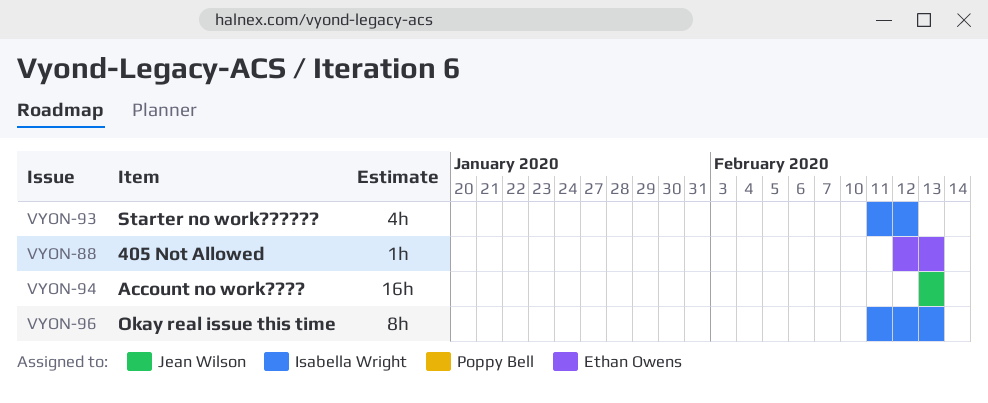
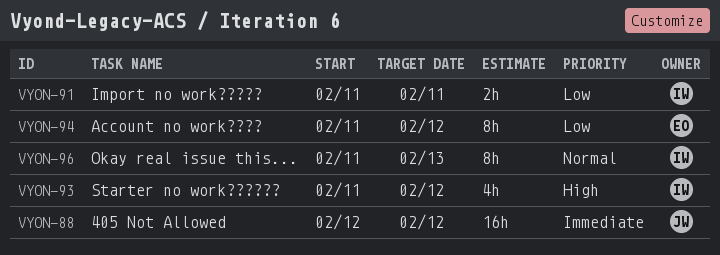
VYON-88, owner: Ethan Owens -> Jean Wilson
VYON-88, estimate: 1h -> 16h
VYON-88, due: Feb 13 -> Feb 12
VYON-91: none -> present
VYON-94, owner: Jean Wilson -> Ethan Owens
VYON-94, estimate: 16h -> 8h
VYON-94, start: Feb 13 -> Feb 11
VYON-94, due: Feb 13 -> Feb 12

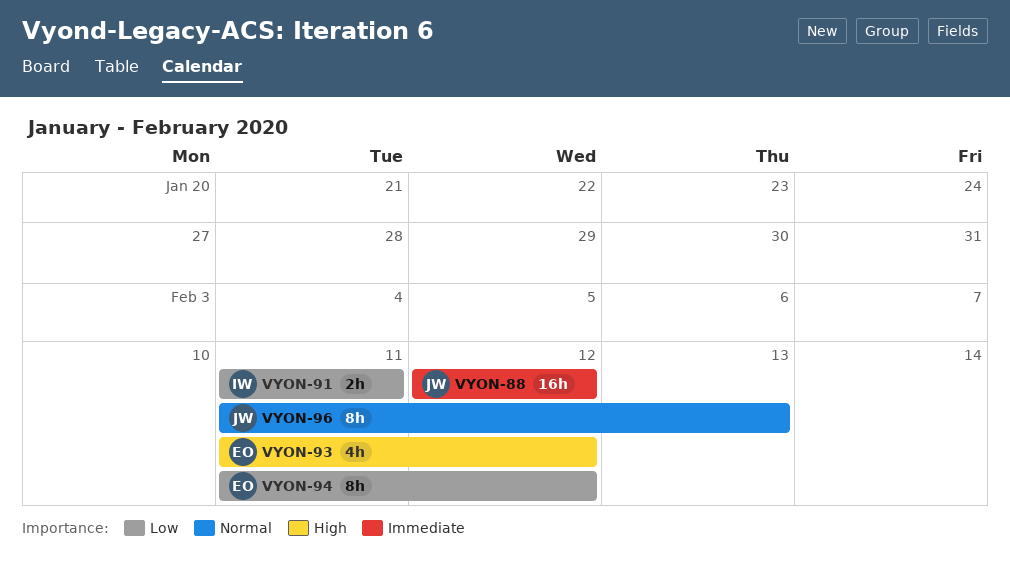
VYON-93, owner: IW -> EO
VYON-96, owner: IW -> JW

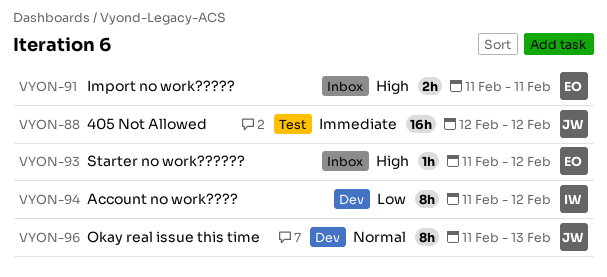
VYON-91, owner: IW -> EO
VYON-91, priority: Low -> High
VYON-93, estimate: 4h -> 1h
VYON-94, owner: EO -> IW

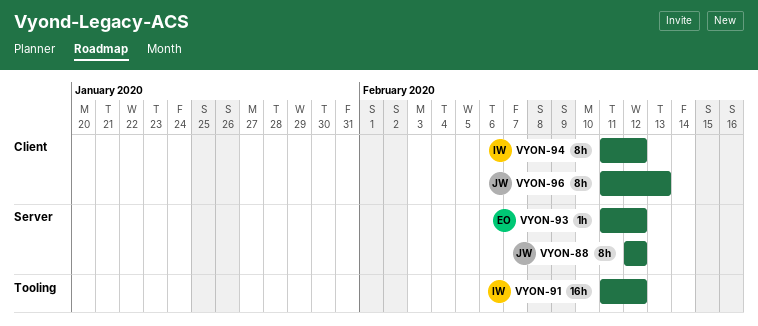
VYON-88, estimate: 16h -> 8h
VYON-91, owner: EO -> IW
VYON-91, estimate: 2h -> 16h
VYON-91, due: Feb 11 -> Feb 12

